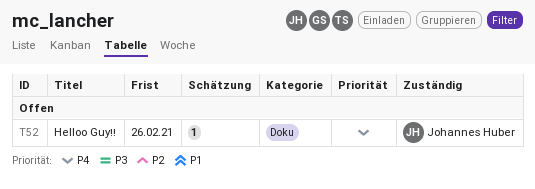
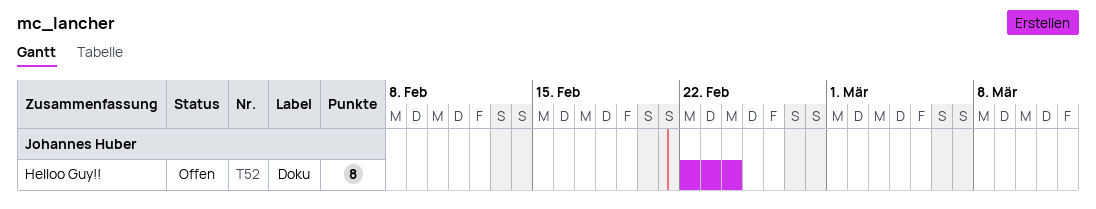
T52, estimate: 1 -> 8
T52, due: Feb 26 -> Feb 24

